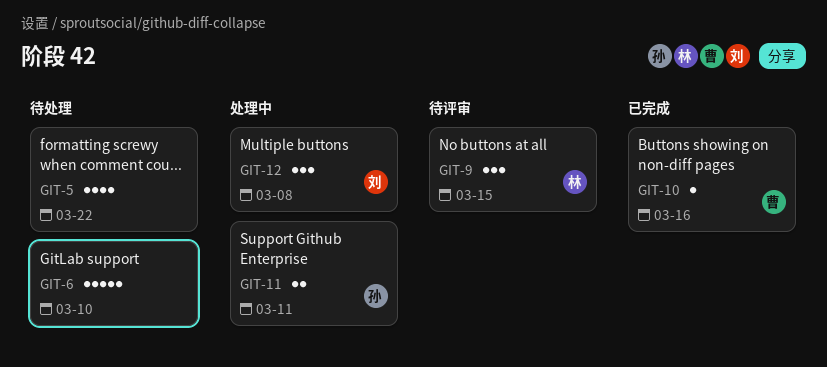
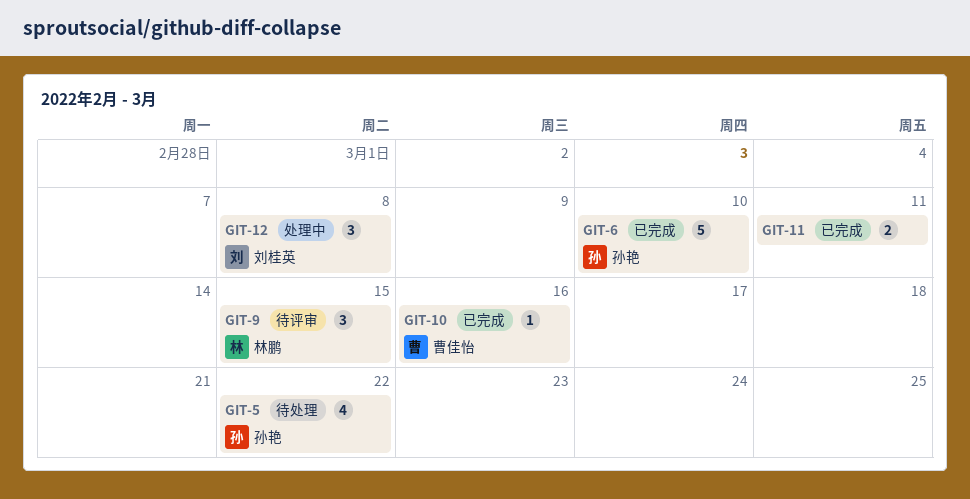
GIT-5, owner: none -> 孙艳
GIT-6, status: 待处理 -> 已完成
GIT-6, owner: none -> 孙艳
GIT-11, status: 处理中 -> 已完成
GIT-11, owner: 孙艳 -> none

